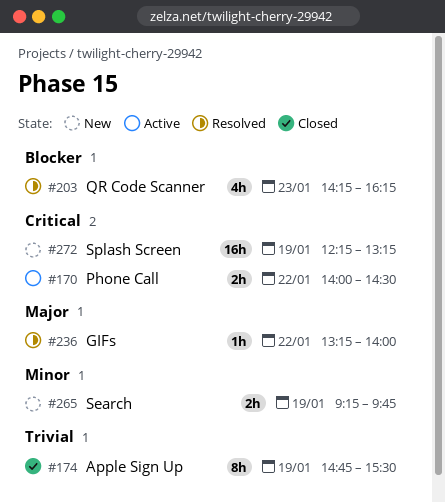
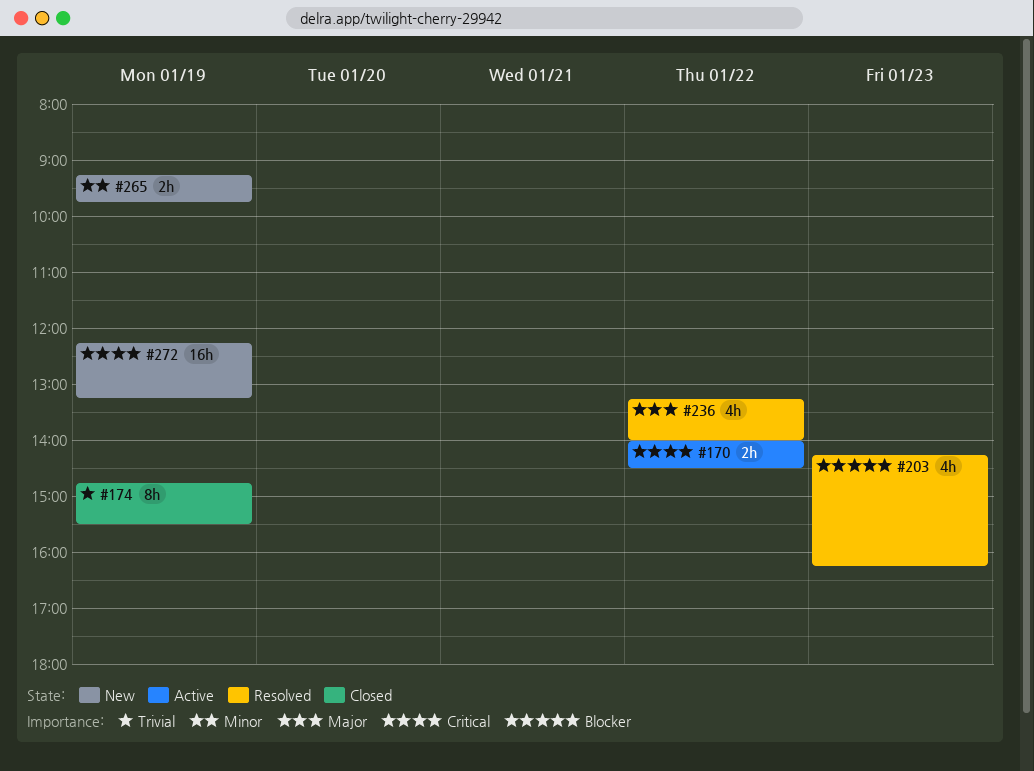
#236, estimate: 1h -> 4h

